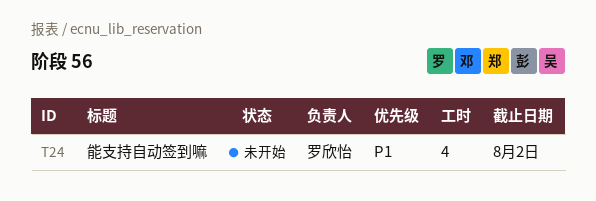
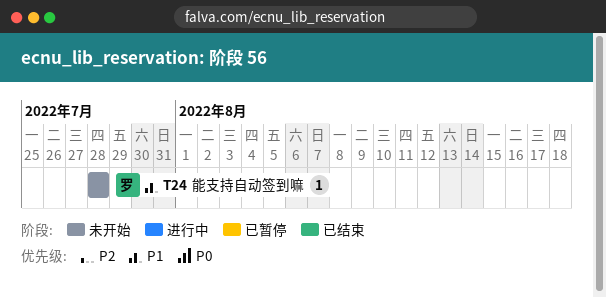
T24, estimate: 4 -> 1
T24, due: Aug 2 -> Jul 28

